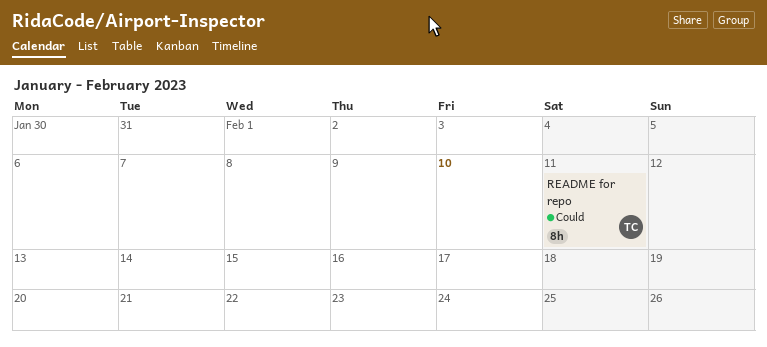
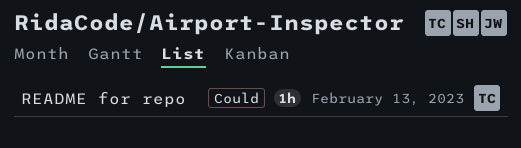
README for repo, estimate: 8h -> 1h
README for repo, due: Feb 11 -> Feb 13

